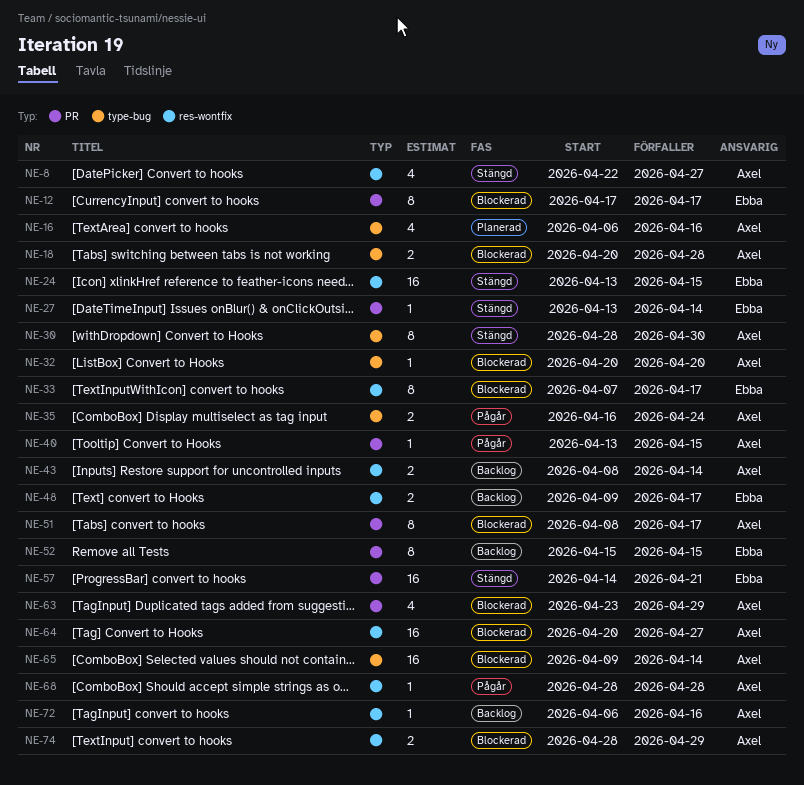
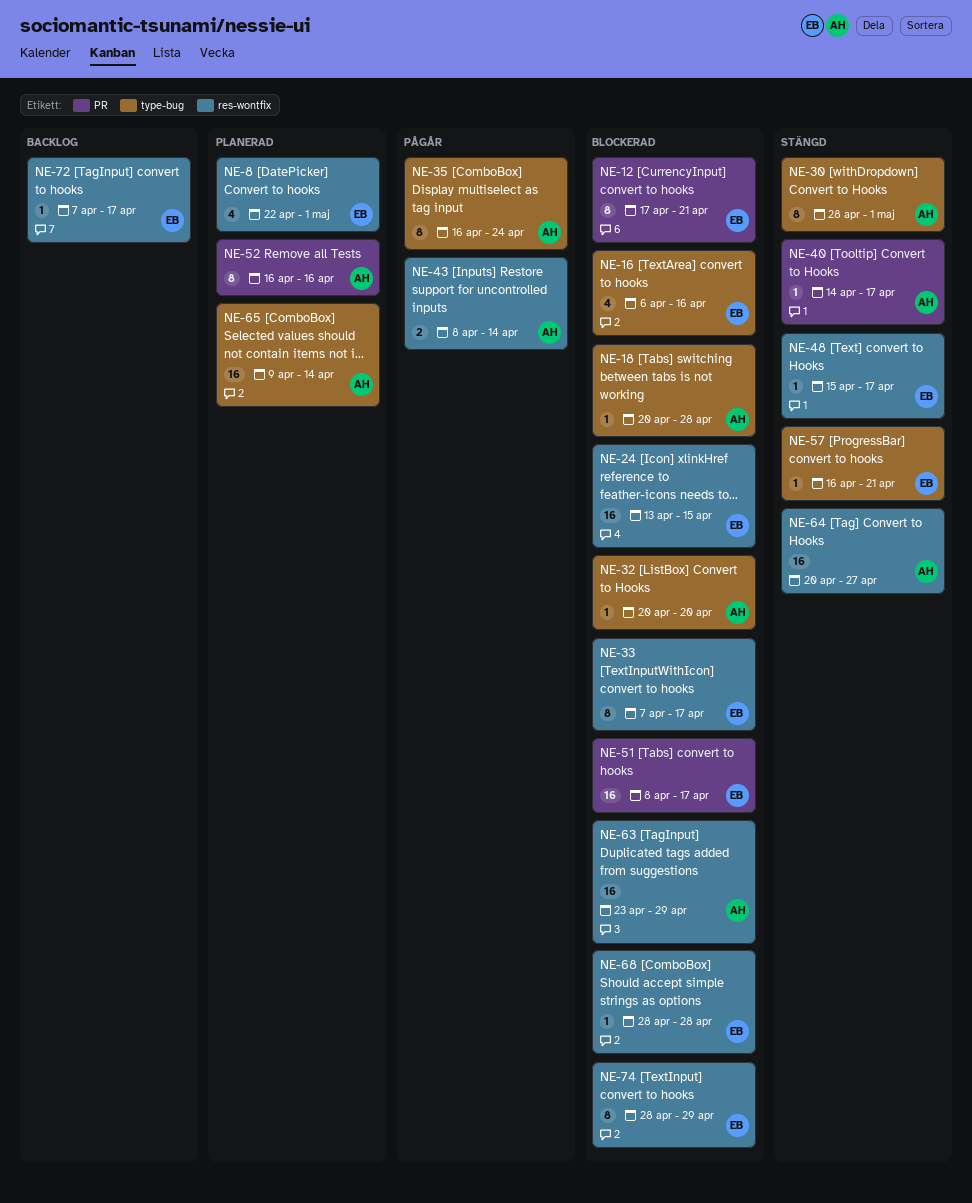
NE-8, status: Stängd -> Planerad
NE-8, owner: Axel -> Ebba
NE-8, due: Apr 27 -> May 1
NE-12, due: Apr 17 -> Apr 21
NE-16, status: Planerad -> Blockerad
NE-16, owner: Axel -> Ebba
NE-18, estimate: 2 -> 1
NE-24, status: Stängd -> Blockerad
NE-27: present -> none
NE-30, due: Apr 30 -> May 1
NE-35, estimate: 2 -> 8
NE-40, status: Pågår -> Stängd
NE-40, start: Apr 13 -> Apr 14
NE-40, due: Apr 15 -> Apr 17
NE-43, status: Backlog -> Pågår
NE-48, status: Backlog -> Stängd
NE-48, estimate: 2 -> 1
NE-48, start: Apr 9 -> Apr 15
NE-51, owner: Axel -> Ebba
NE-51, estimate: 8 -> 16
NE-52, status: Backlog -> Planerad
NE-52, owner: Ebba -> Axel
NE-52, start: Apr 15 -> Apr 16
NE-52, due: Apr 15 -> Apr 16
NE-57, label: PR -> type-bug
NE-57, estimate: 16 -> 1
NE-57, start: Apr 14 -> Apr 16
NE-63, label: PR -> res-wontfix
NE-63, estimate: 4 -> 16
NE-64, status: Blockerad -> Stängd
NE-65, status: Blockerad -> Planerad
NE-68, status: Pågår -> Blockerad
NE-68, owner: Axel -> Ebba
NE-72, owner: Axel -> Ebba
NE-72, start: Apr 6 -> Apr 7
NE-72, due: Apr 16 -> Apr 17
NE-74, owner: Axel -> Ebba
NE-74, estimate: 2 -> 8

